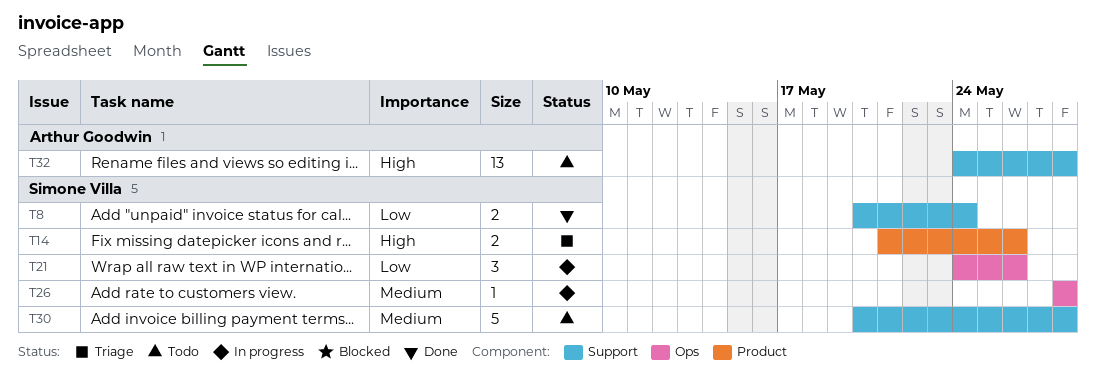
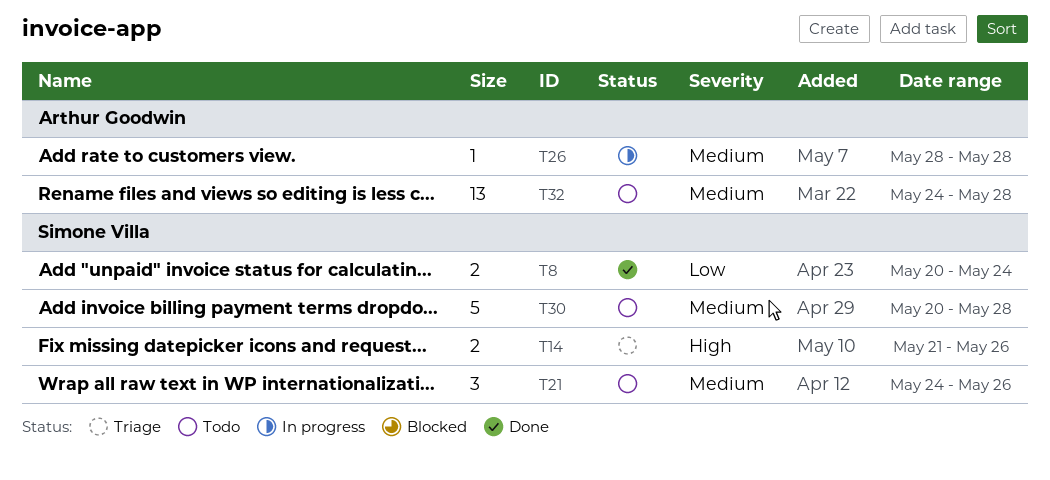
T21, status: In progress -> Todo
T21, priority: Low -> Medium
T26, owner: Simone Villa -> Arthur Goodwin
T32, priority: High -> Medium

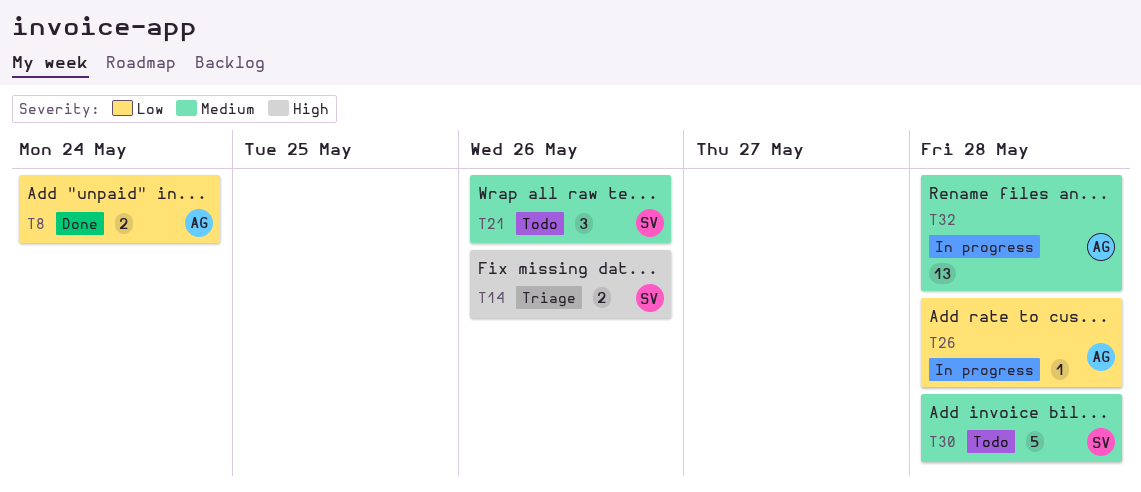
T8, owner: Simone Villa -> Arthur Goodwin
T26, priority: Medium -> Low
T32, status: Todo -> In progress

